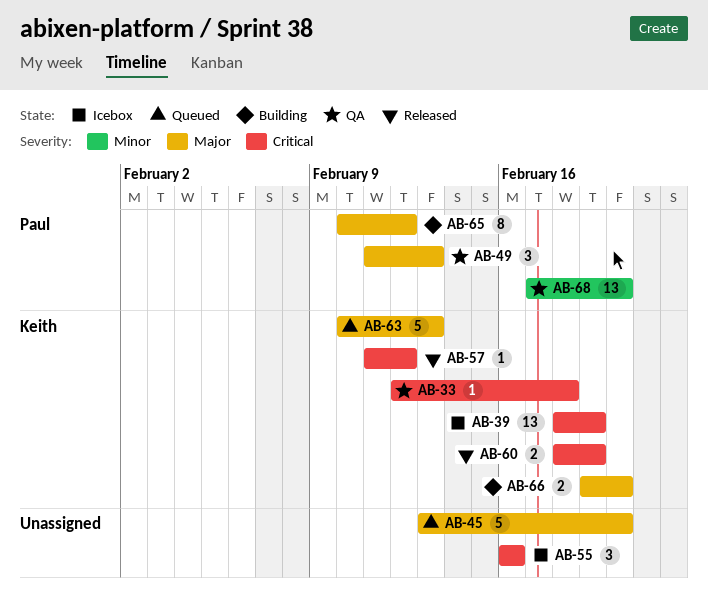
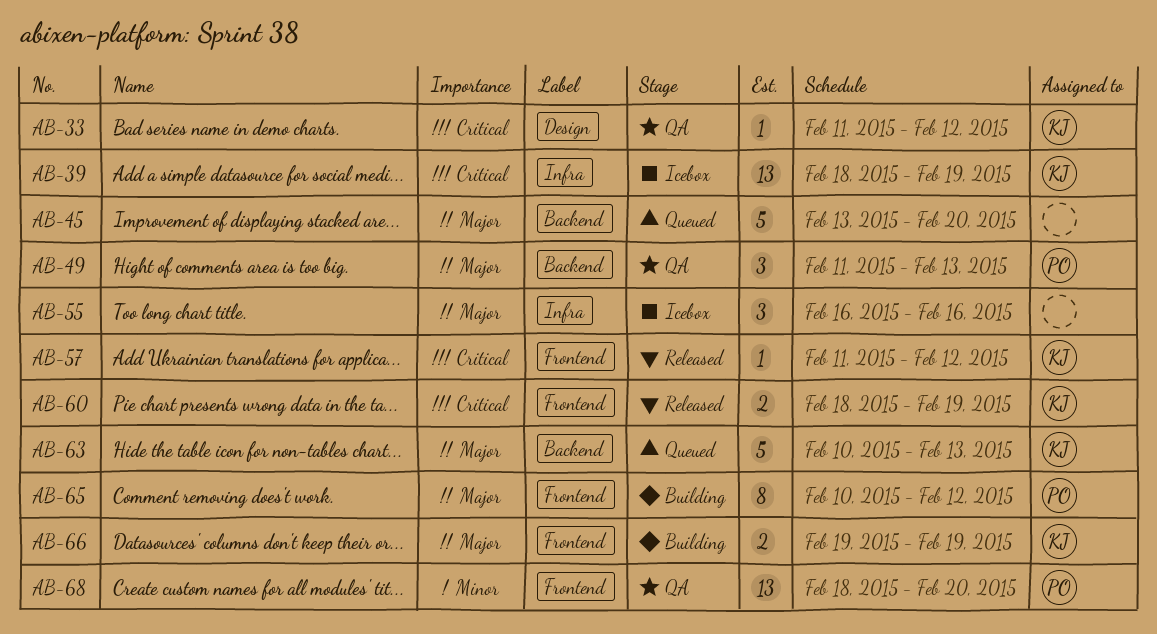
AB-33, start: Feb 12 -> Feb 11
AB-33, due: Feb 18 -> Feb 12
AB-55, priority: Critical -> Major
AB-66, due: Feb 20 -> Feb 19
AB-68, start: Feb 17 -> Feb 18

